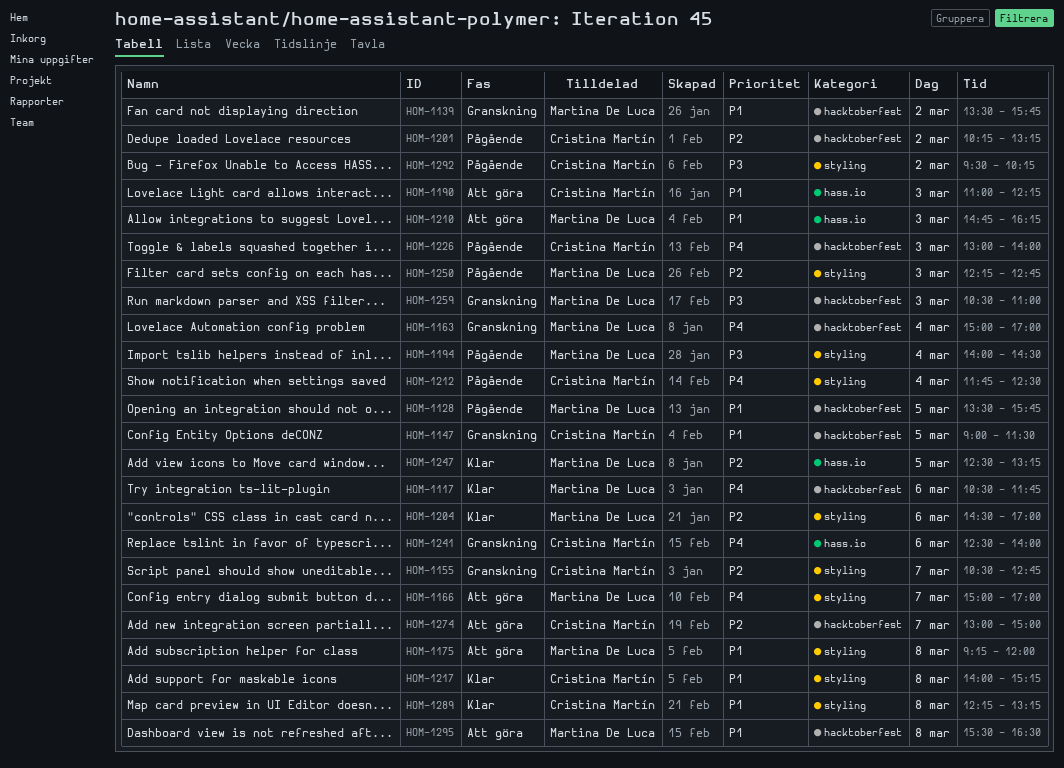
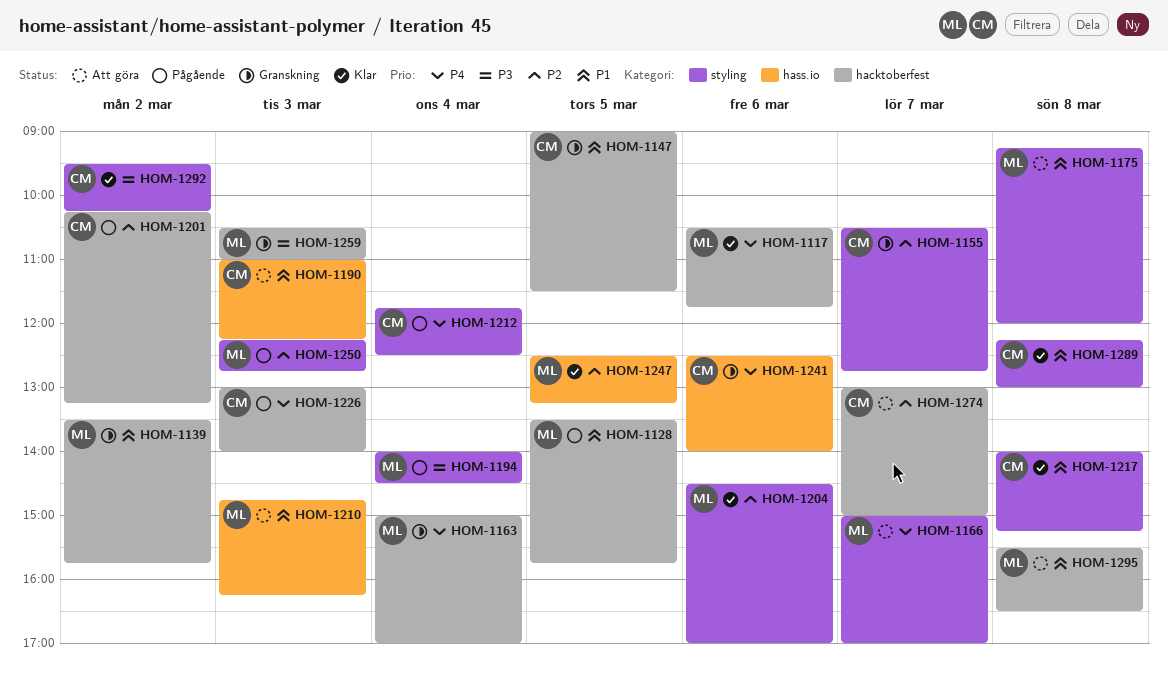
HOM-1289, ends: 13:15 -> 13:00
HOM-1292, status: Pågående -> Klar

